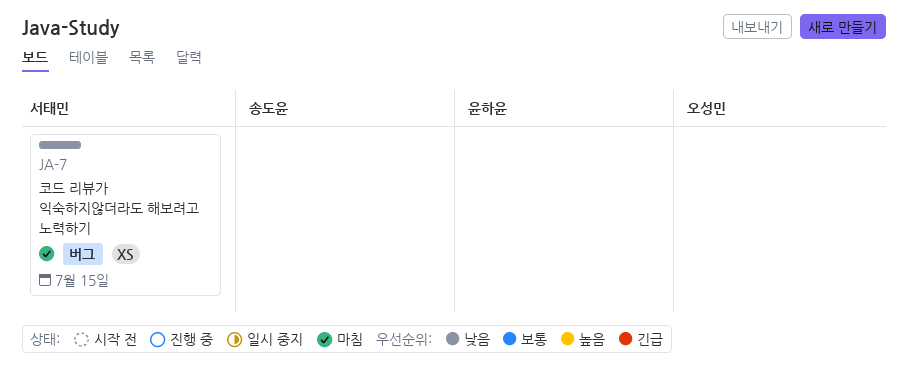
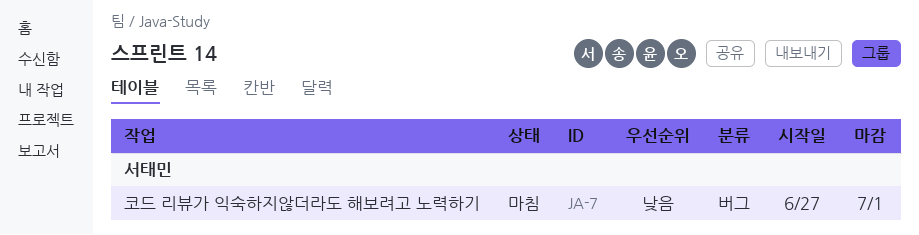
JA-7, due: Jul 15 -> Jul 1

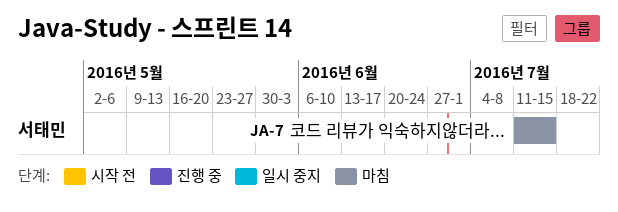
JA-7, start: Jun 27 -> Jul 11
JA-7, due: Jul 1 -> Jul 15

